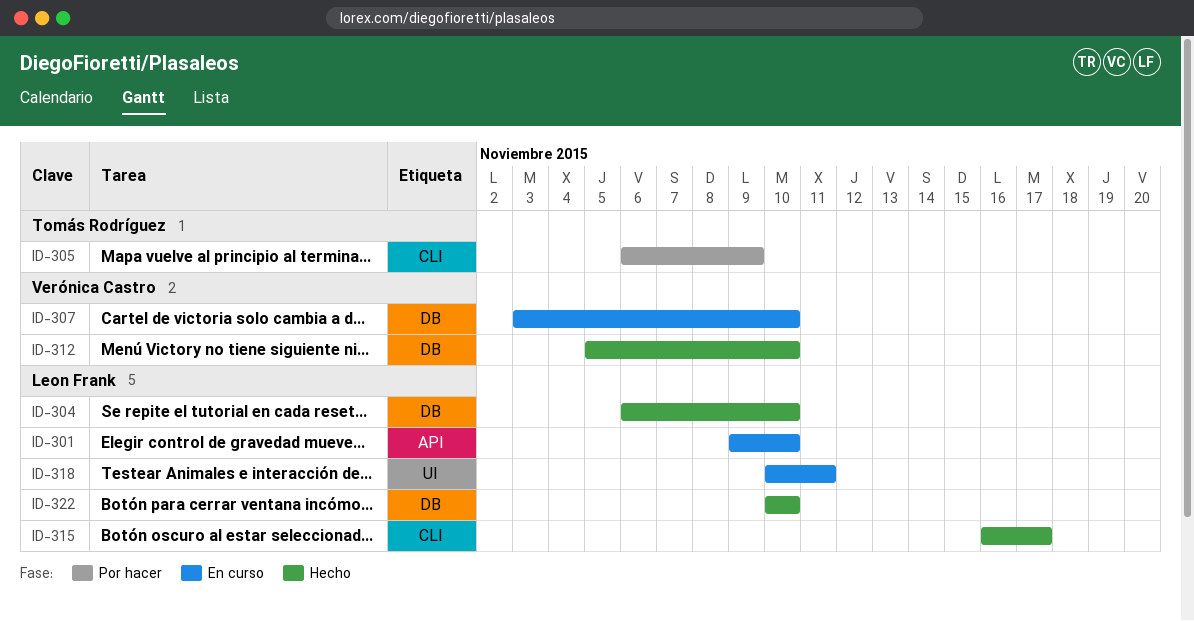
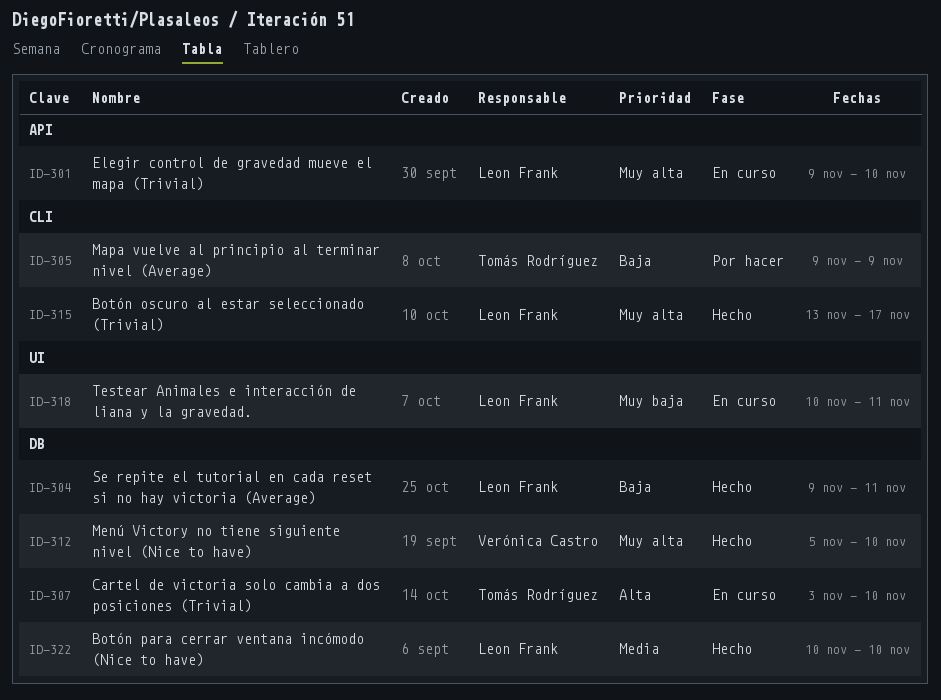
ID-304, start: Nov 6 -> Nov 9
ID-304, due: Nov 10 -> Nov 11
ID-305, start: Nov 6 -> Nov 9
ID-307, owner: Verónica Castro -> Tomás Rodríguez
ID-315, start: Nov 16 -> Nov 13

